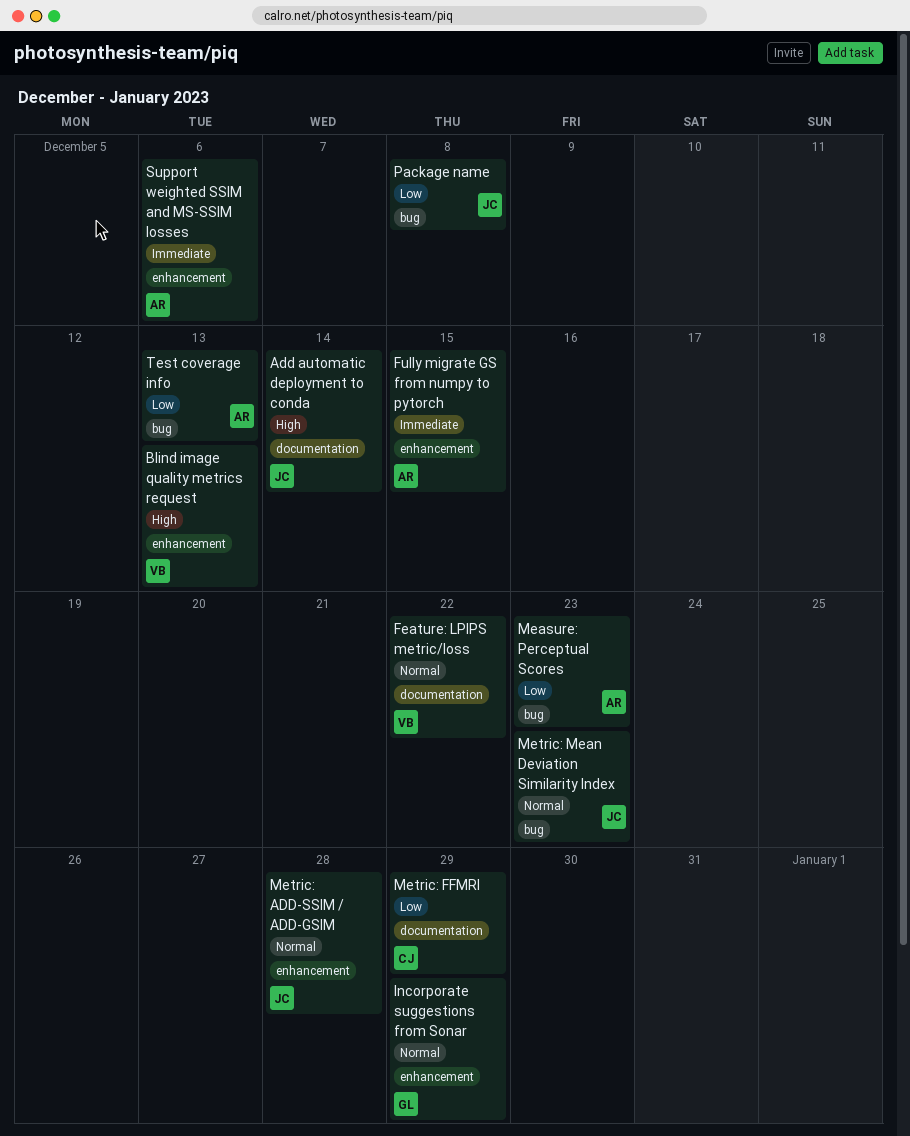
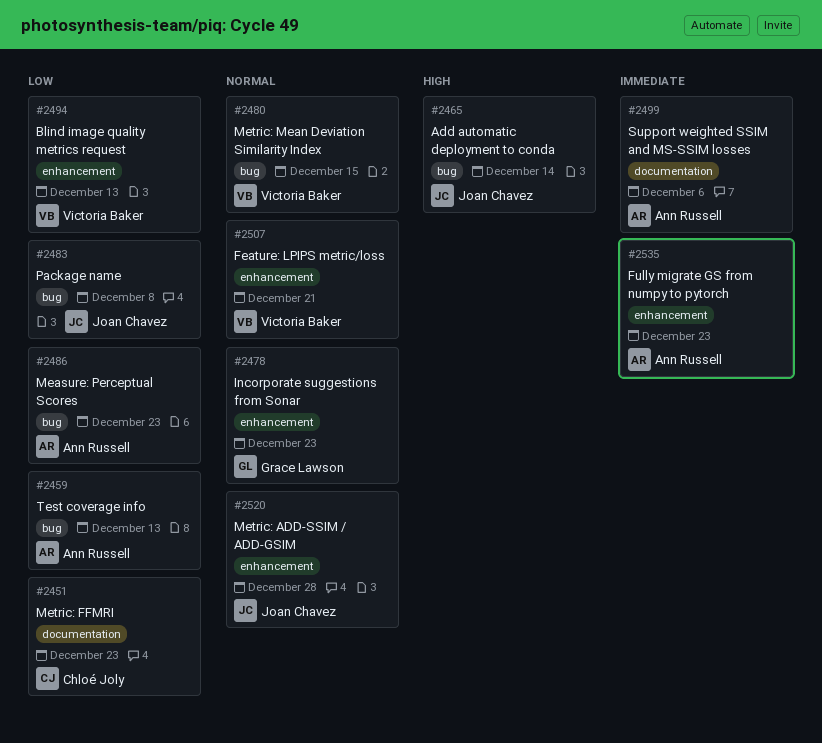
Add automatic deployment to conda, label: documentation -> bug
Blind image quality metrics request, priority: High -> Low
Feature: LPIPS metric/loss, label: documentation -> enhancement
Feature: LPIPS metric/loss, due: Dec 22 -> Dec 21
Fully migrate GS from numpy to pytorch, due: Dec 15 -> Dec 23
Incorporate suggestions from Sonar, due: Dec 29 -> Dec 23
Metric: FFMRI, due: Dec 29 -> Dec 23
Metric: Mean Deviation Similarity Index, owner: Joan Chavez -> Victoria Baker
Metric: Mean Deviation Similarity Index, due: Dec 23 -> Dec 15
Support weighted SSIM and MS-SSIM losses, label: enhancement -> documentation

